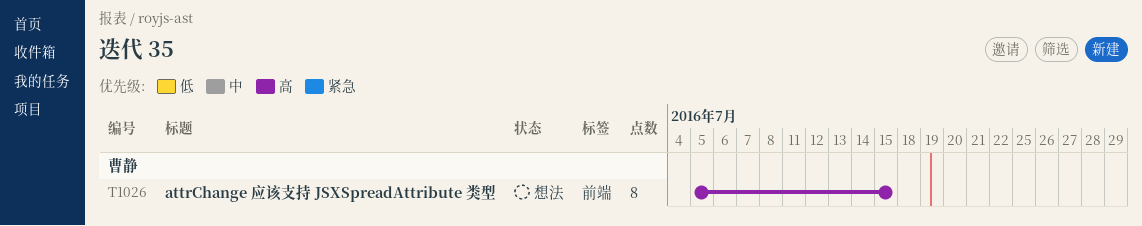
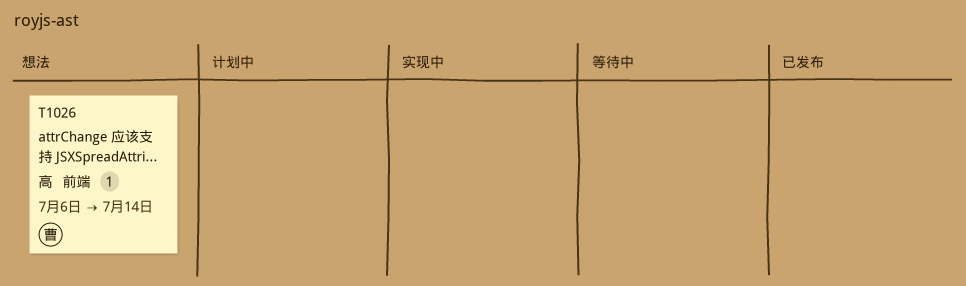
T1026, estimate: 8 -> 1
T1026, start: Jul 5 -> Jul 6
T1026, due: Jul 15 -> Jul 14

